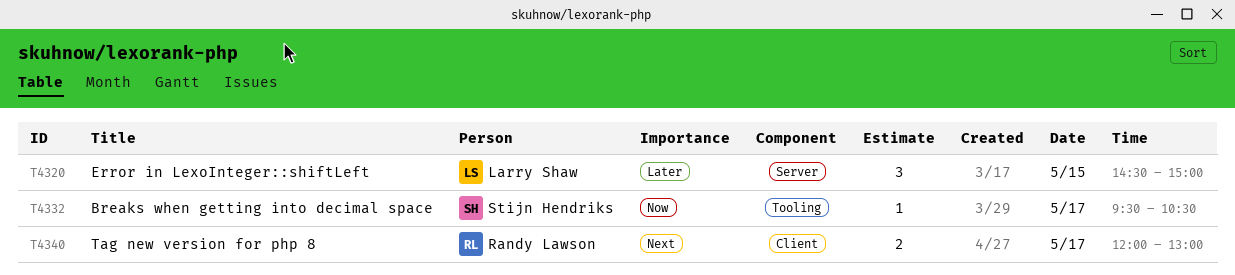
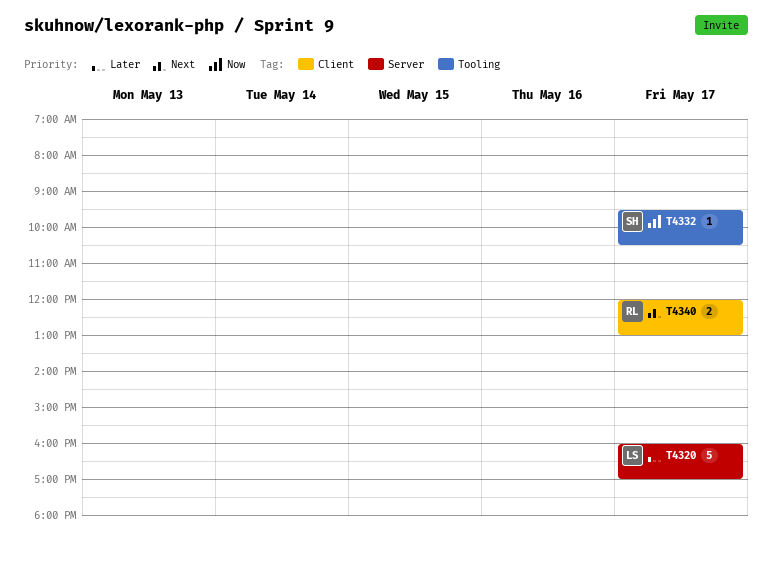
T4320, estimate: 3 -> 5
T4320, day: May 15 -> May 17
T4320, begins: 14:30 -> 16:00
T4320, ends: 15:00 -> 17:00

